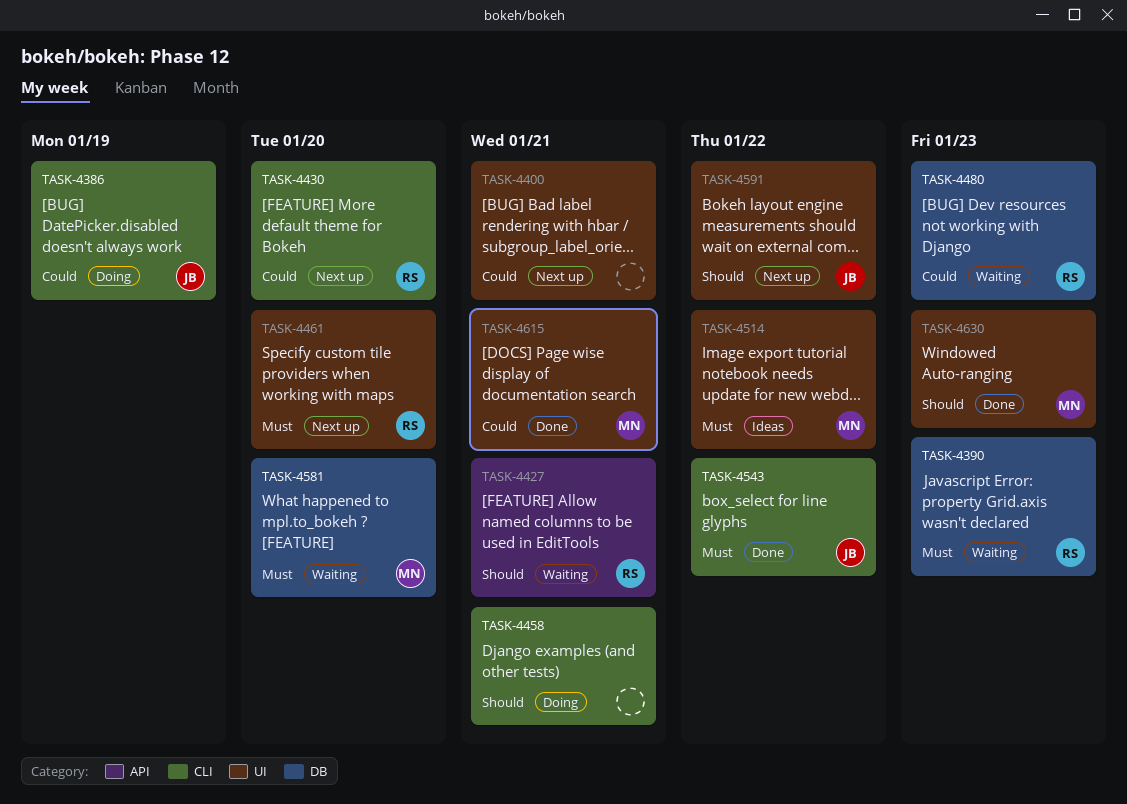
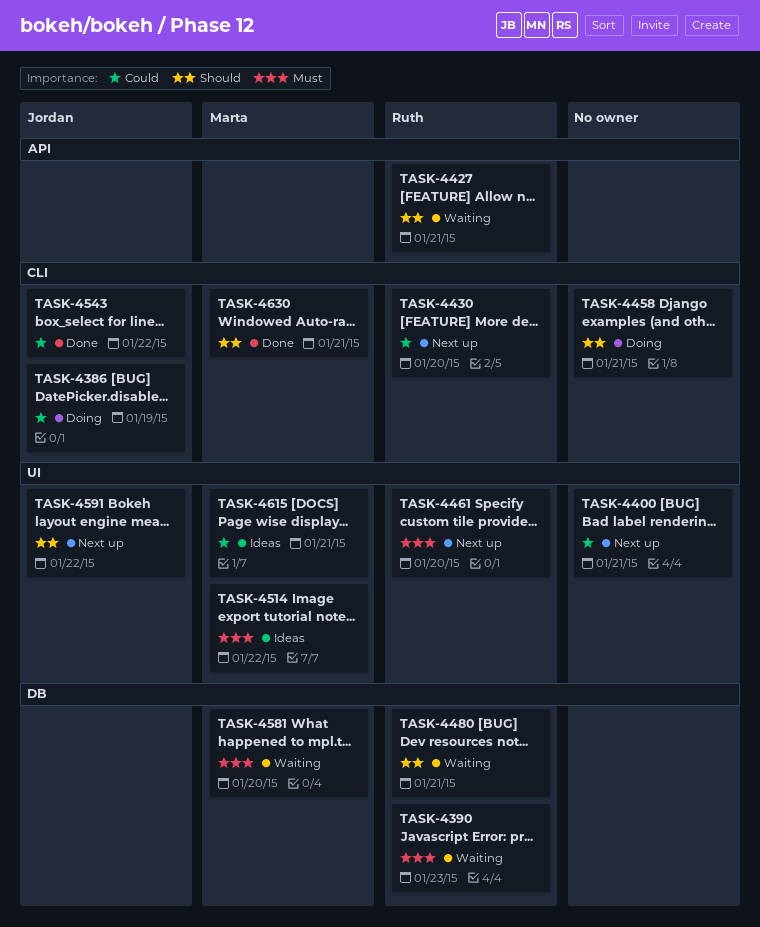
TASK-4480, priority: Could -> Should
TASK-4480, due: Jan 23 -> Jan 21
TASK-4543, priority: Must -> Could
TASK-4615, status: Done -> Ideas
TASK-4630, label: UI -> CLI
TASK-4630, due: Jan 23 -> Jan 21

